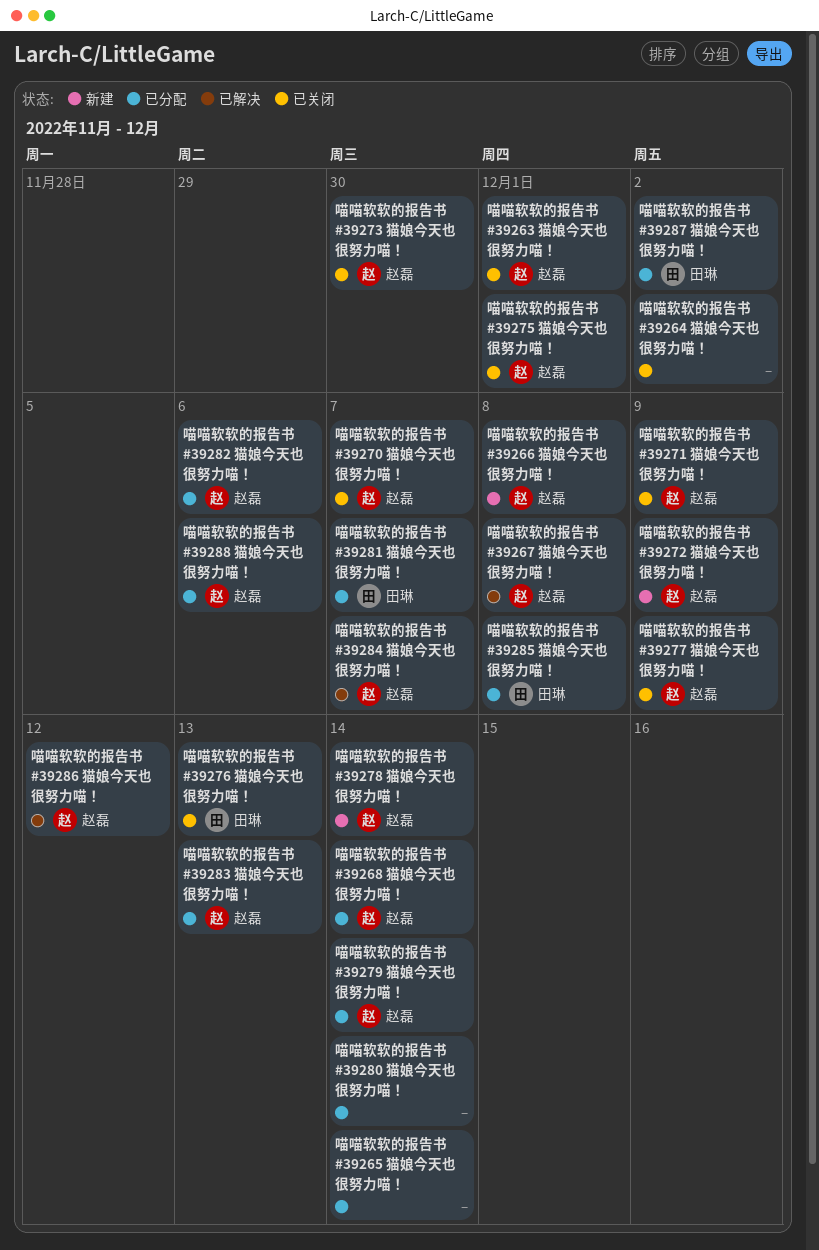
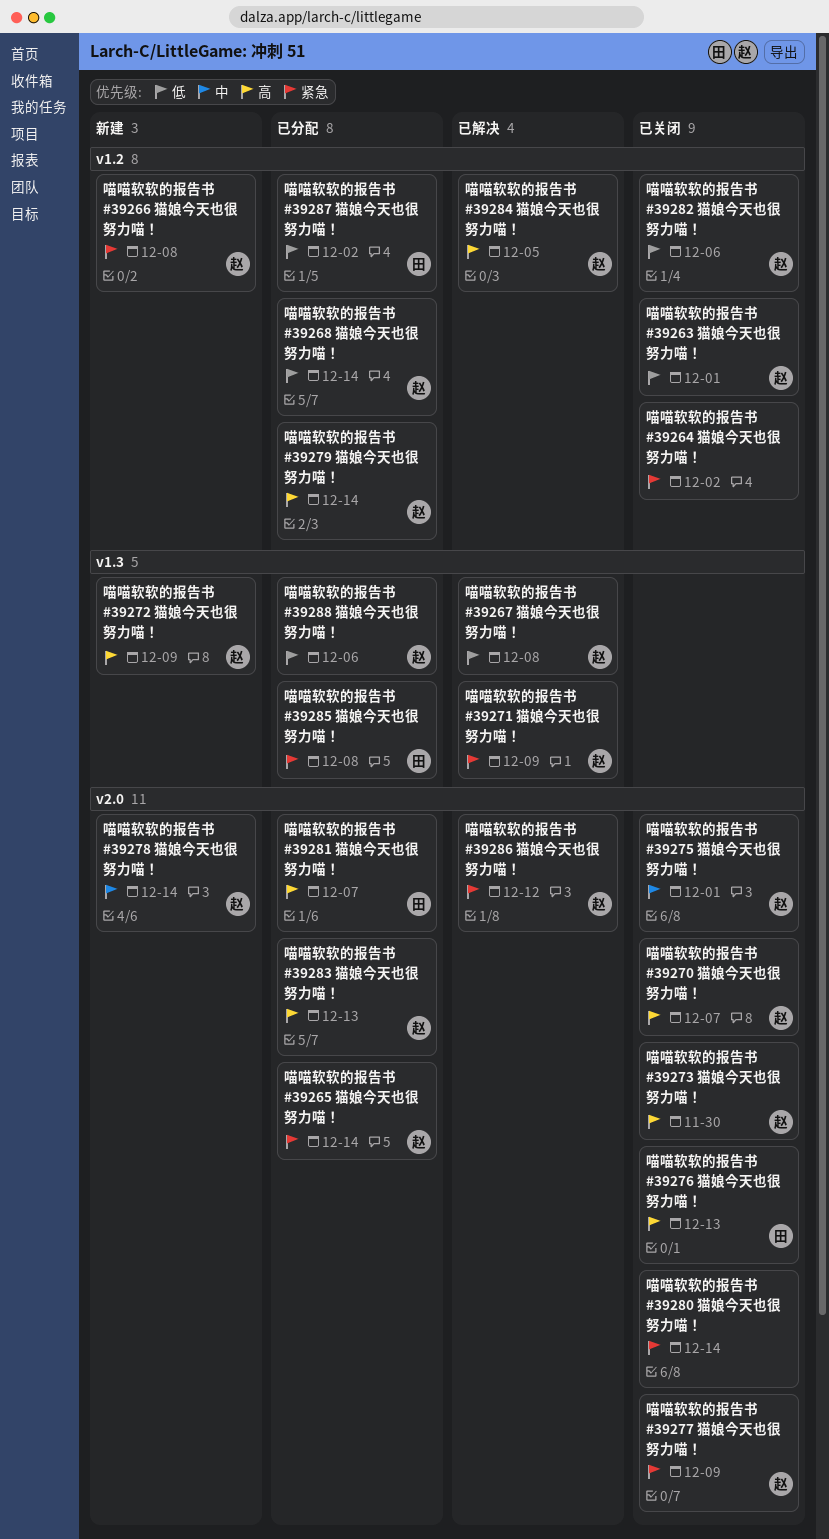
喵喵软软的报告书 #39265 猫娘今天也很努力喵！, owner: none -> 赵磊
喵喵软软的报告书 #39271 猫娘今天也很努力喵！, status: 已关闭 -> 已解决
喵喵软软的报告书 #39280 猫娘今天也很努力喵！, status: 已分配 -> 已关闭
喵喵软软的报告书 #39282 猫娘今天也很努力喵！, status: 已分配 -> 已关闭
喵喵软软的报告书 #39284 猫娘今天也很努力喵！, due: Dec 7 -> Dec 5

